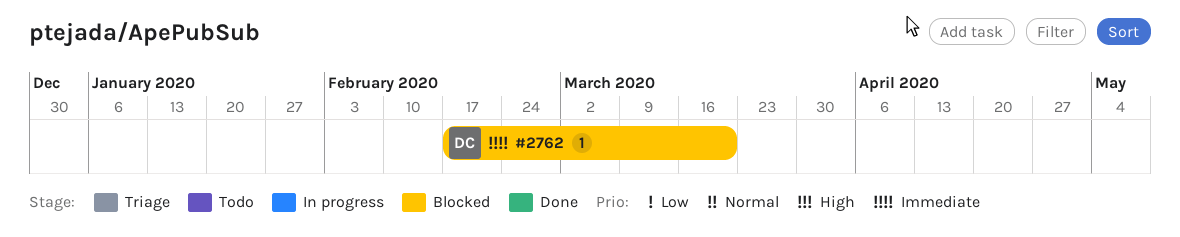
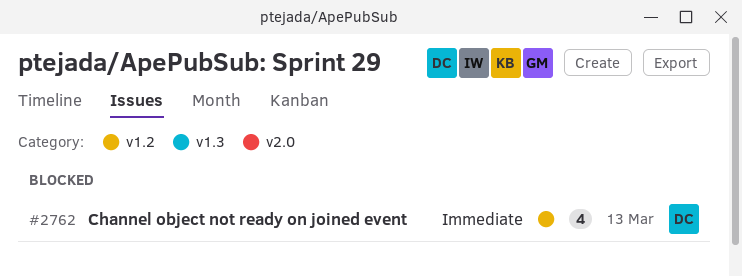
#2762, estimate: 1 -> 4
#2762, due: Mar 20 -> Mar 13

